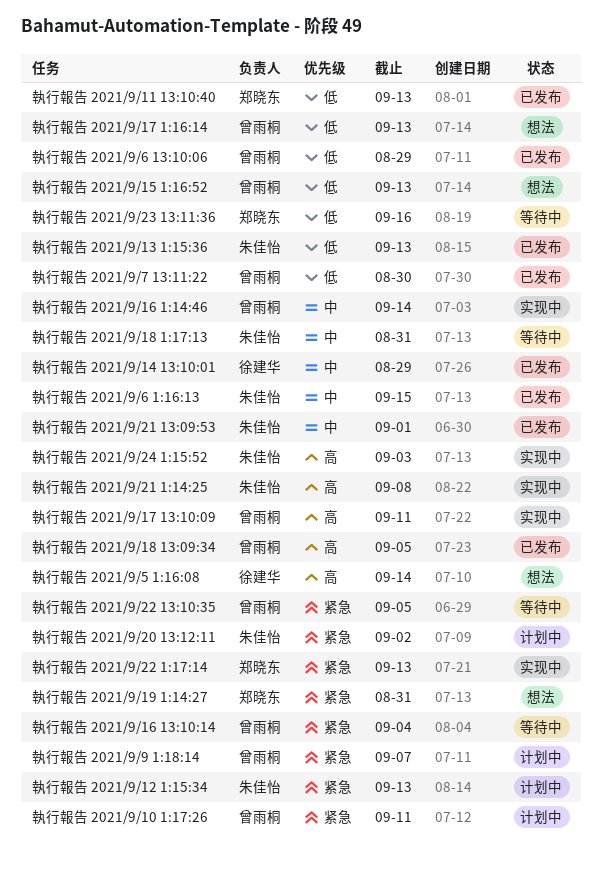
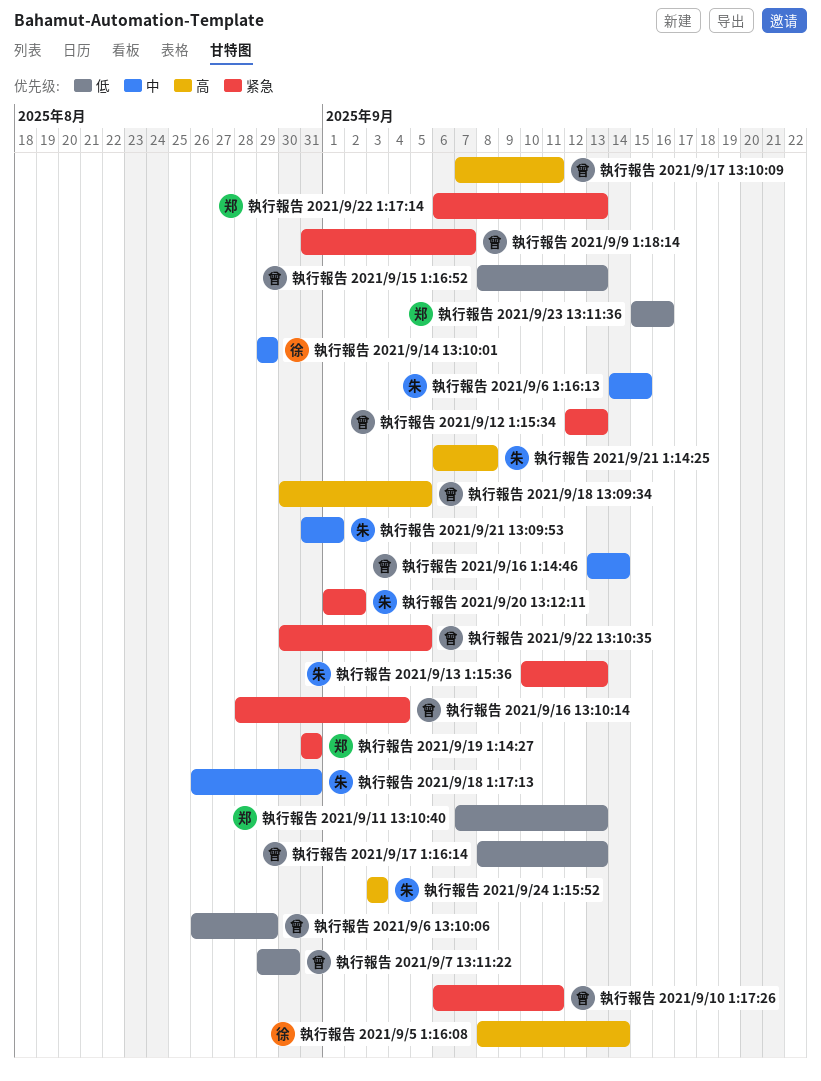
執行報告 2021/9/12 1:15:34, owner: 朱佳怡 -> 曾雨桐
執行報告 2021/9/13 1:15:36, priority: 低 -> 紧急

